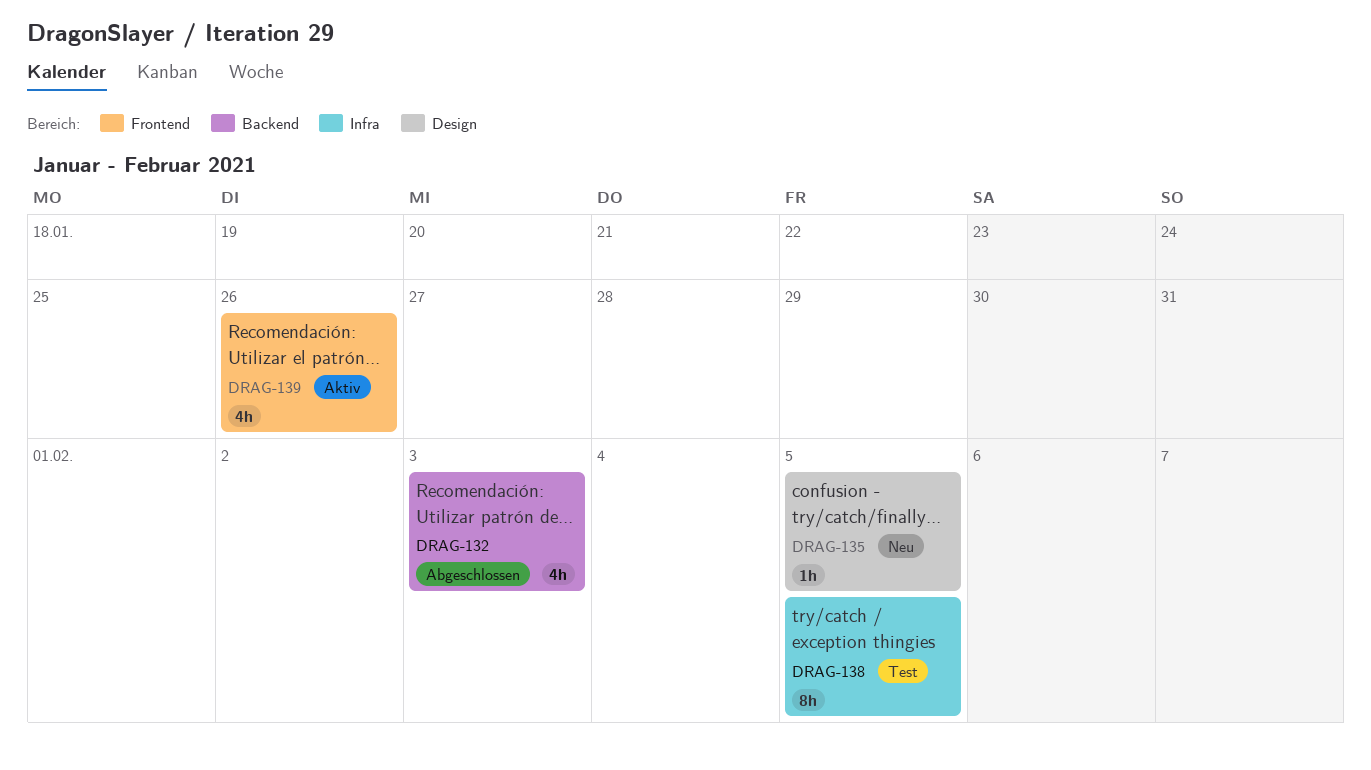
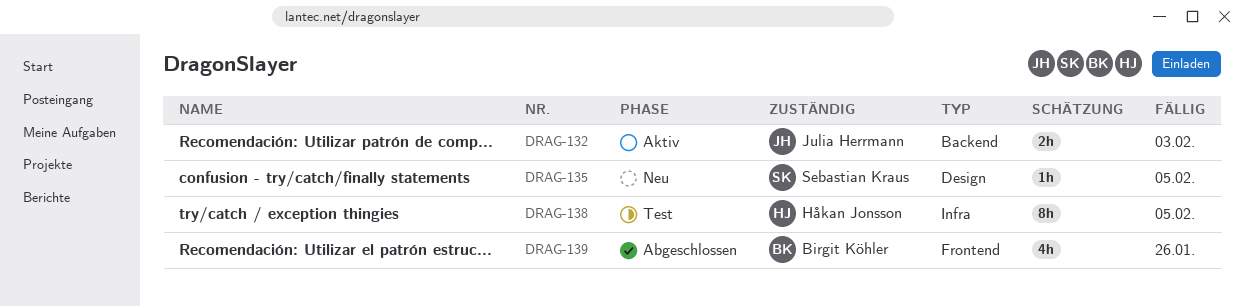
DRAG-132, status: Abgeschlossen -> Aktiv
DRAG-132, estimate: 4h -> 2h
DRAG-139, status: Aktiv -> Abgeschlossen

